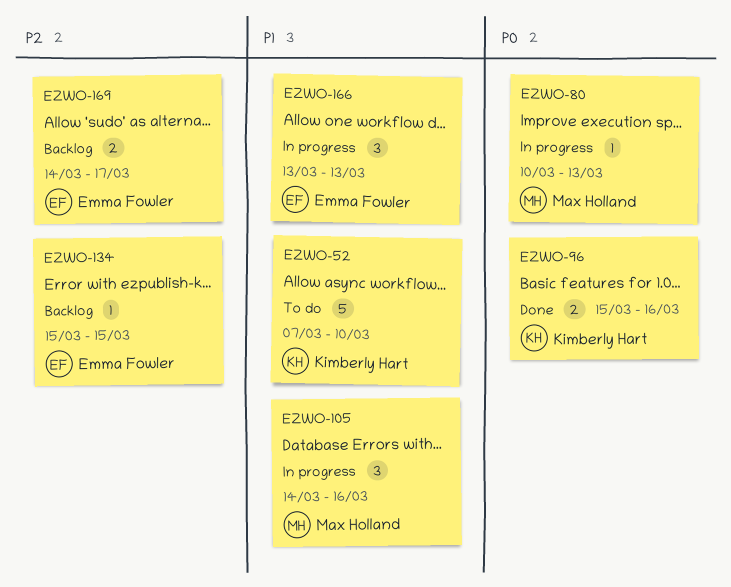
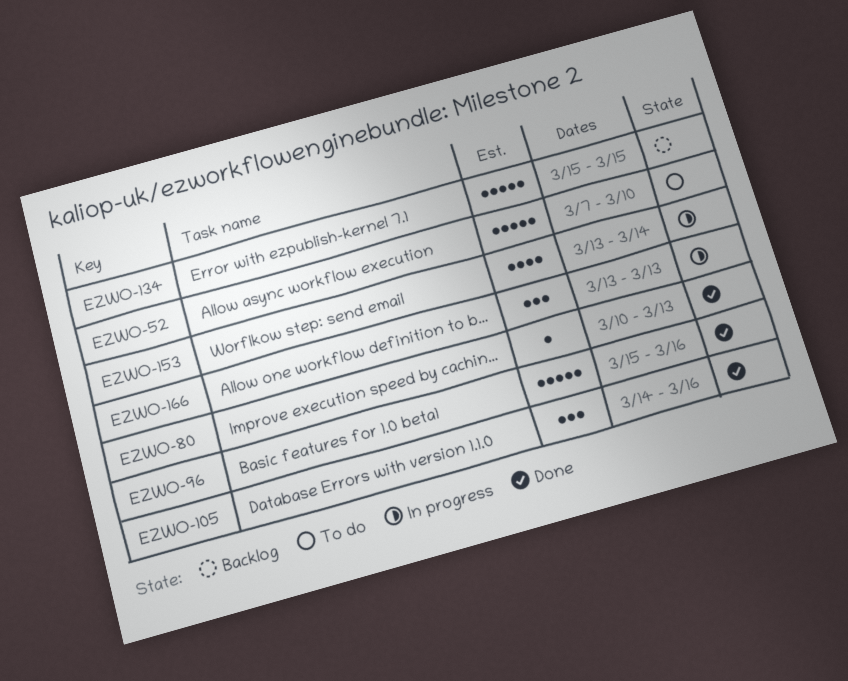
EZWO-80, status: In progress -> Done
EZWO-96, estimate: 2 -> 5
EZWO-105, status: In progress -> Done
EZWO-134, estimate: 1 -> 5
EZWO-153: none -> present
EZWO-169: present -> none

